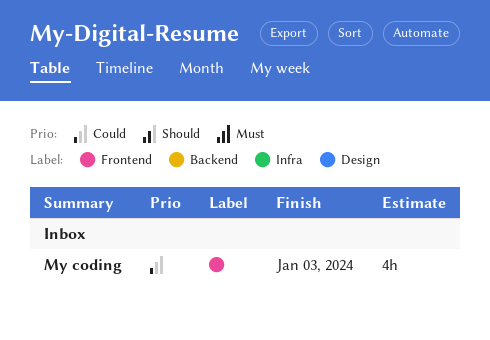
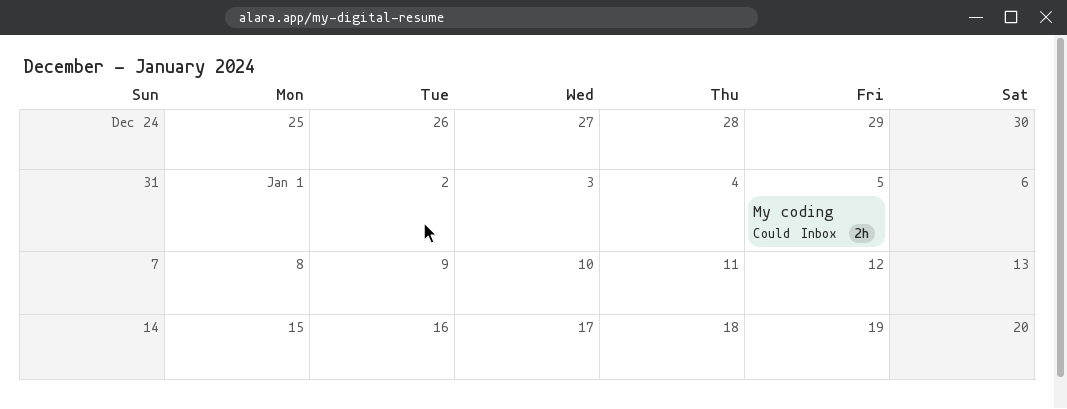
My coding, estimate: 4h -> 2h
My coding, due: Jan 3 -> Jan 5

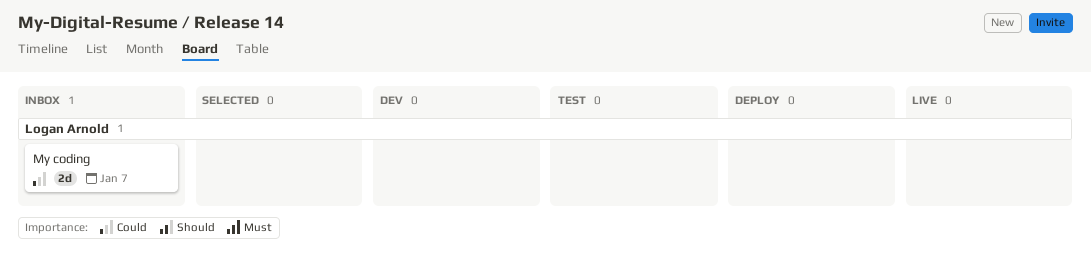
My coding, estimate: 2h -> 2d
My coding, due: Jan 5 -> Jan 7

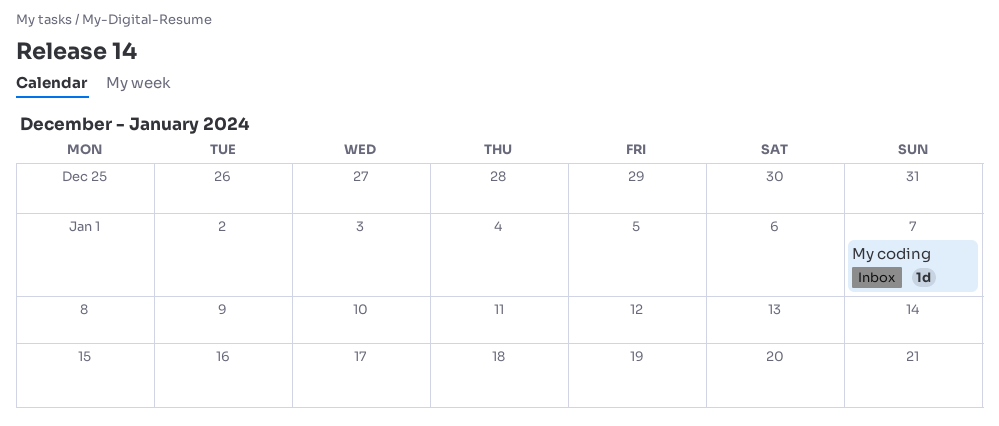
My coding, estimate: 2d -> 1d

